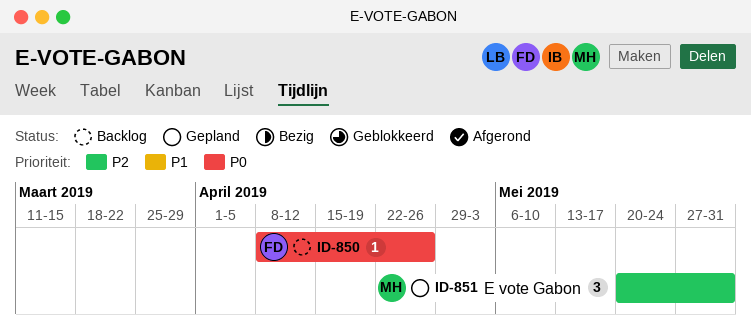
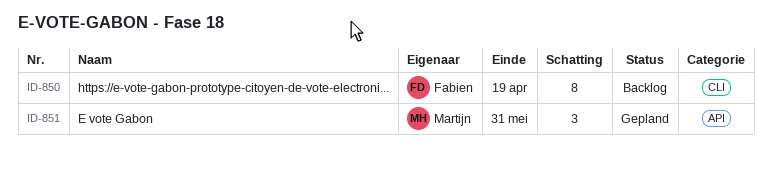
ID-850, estimate: 1 -> 8
ID-850, due: Apr 26 -> Apr 19

